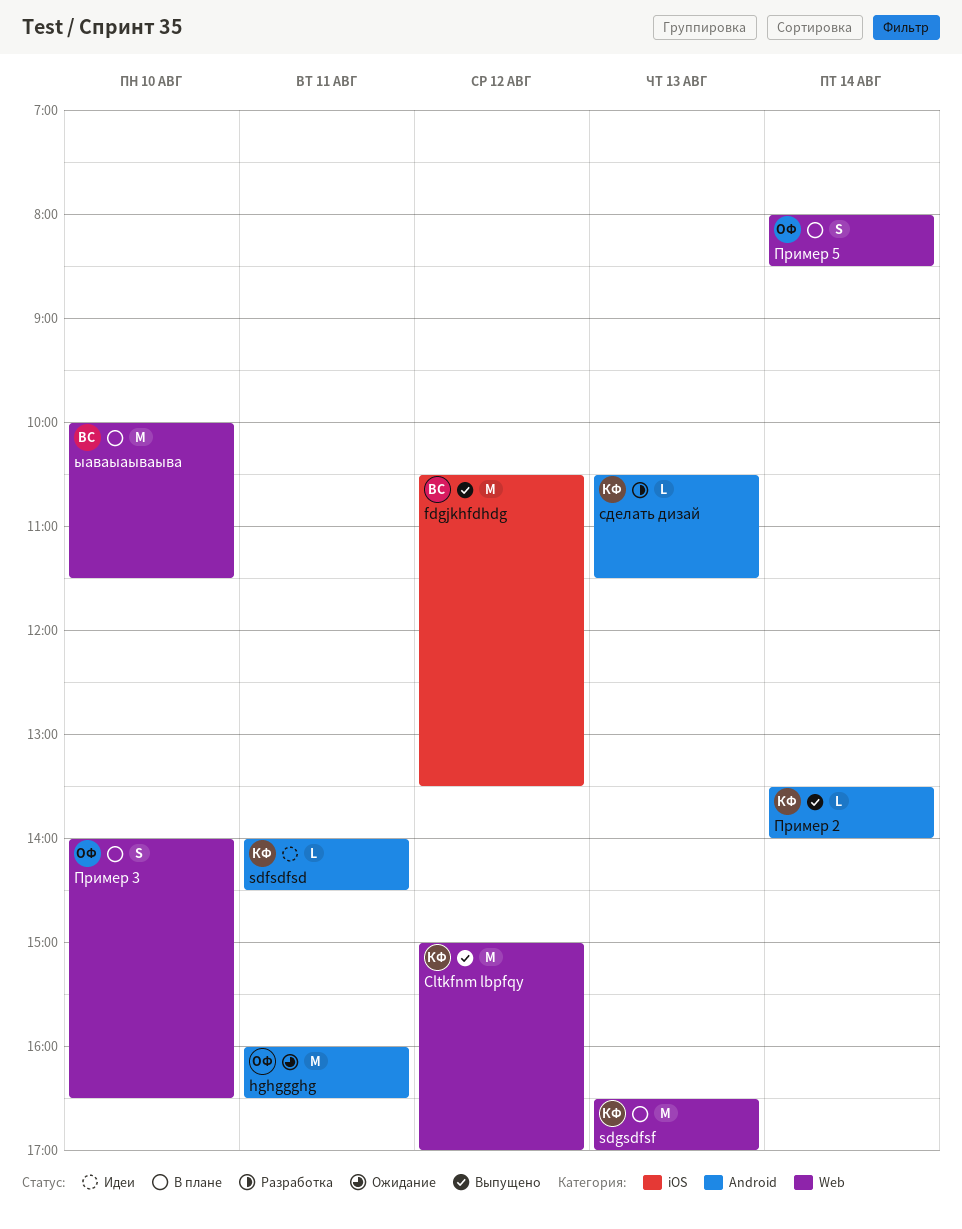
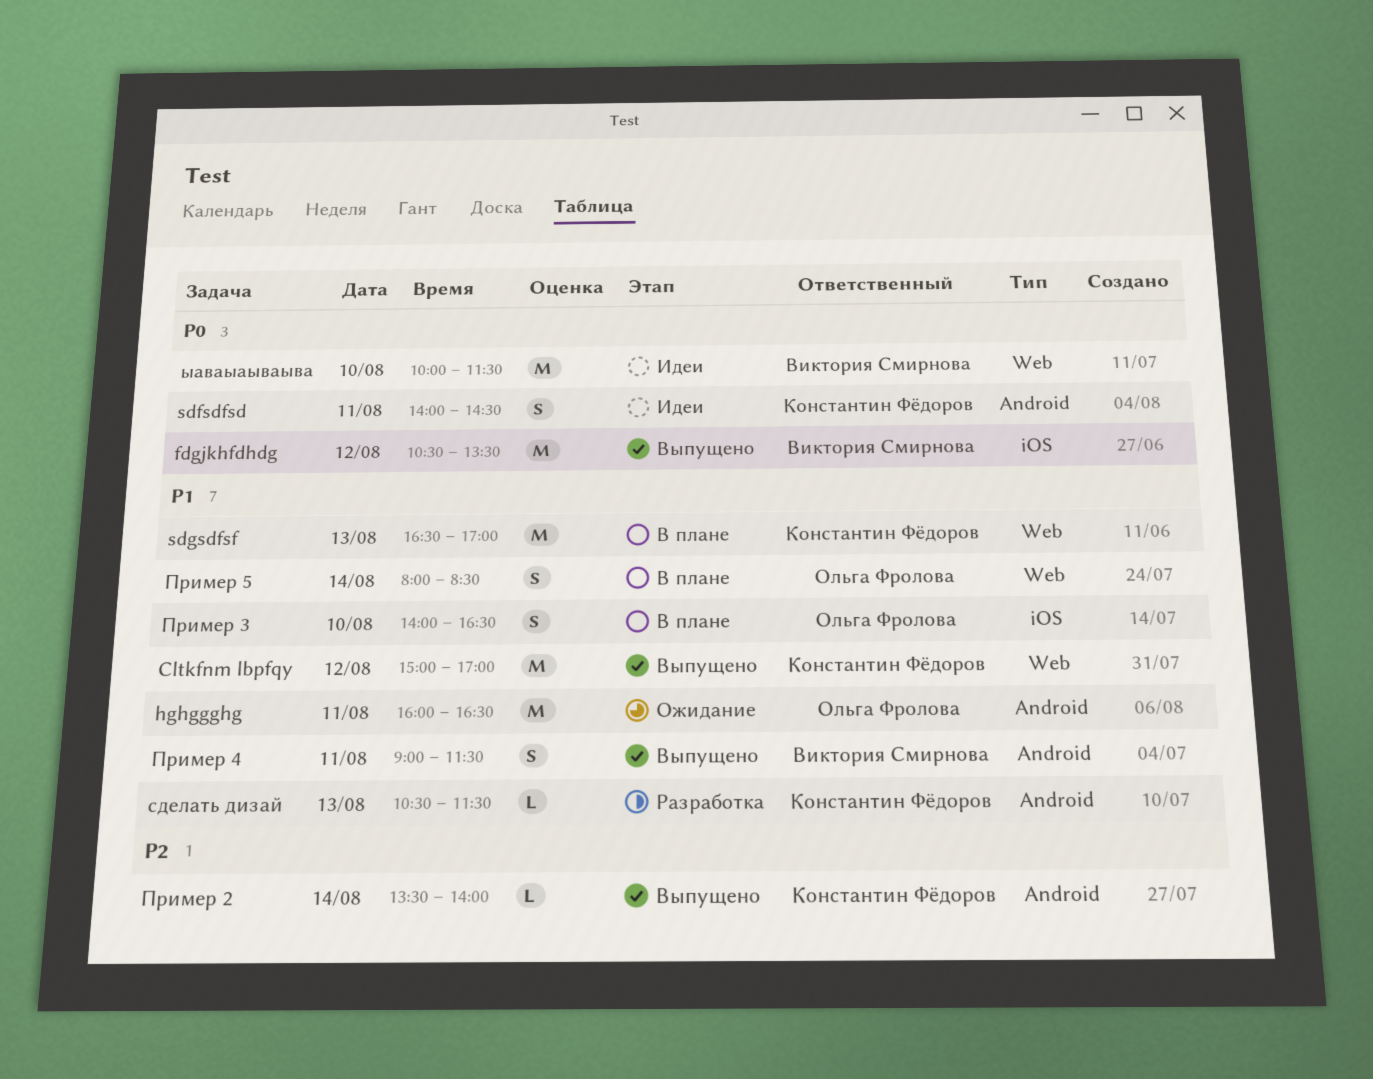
sdfsdfsd, estimate: L -> S
Пример 3, label: Web -> iOS
Пример 4: none -> present
ыаваыаываыва, status: В плане -> Идеи

